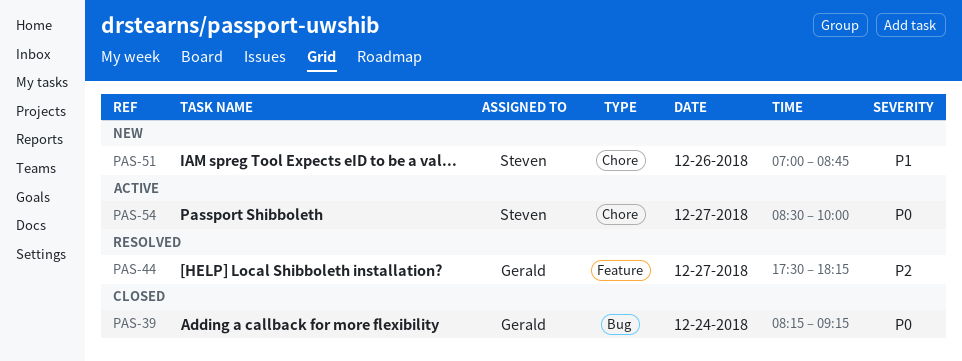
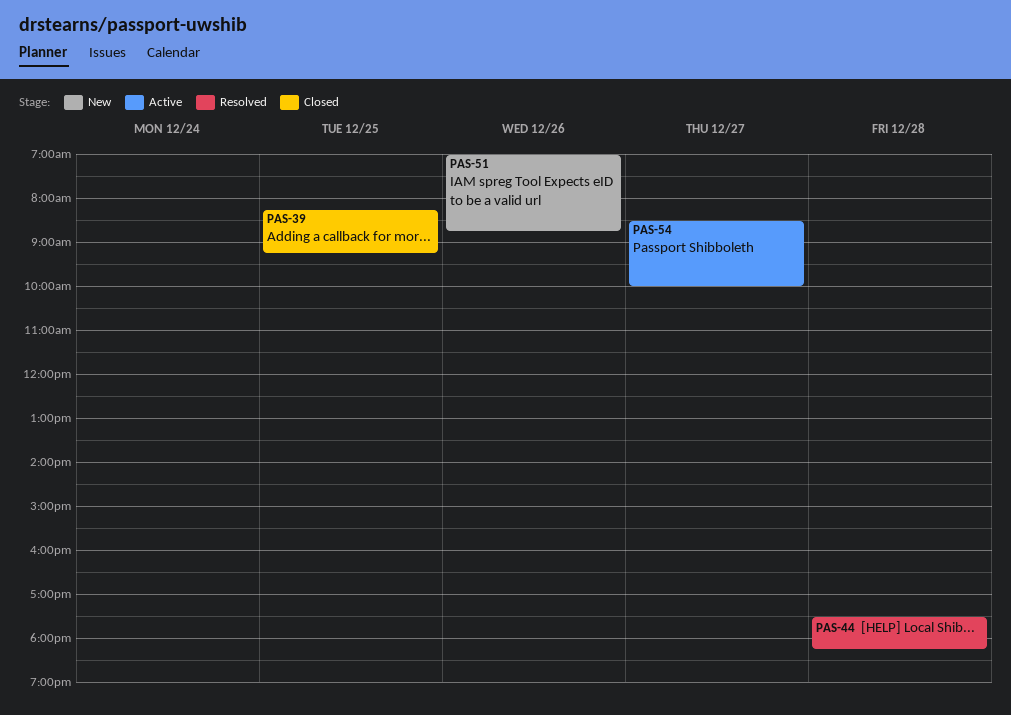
PAS-39, day: Dec 24 -> Dec 25
PAS-44, day: Dec 27 -> Dec 28

